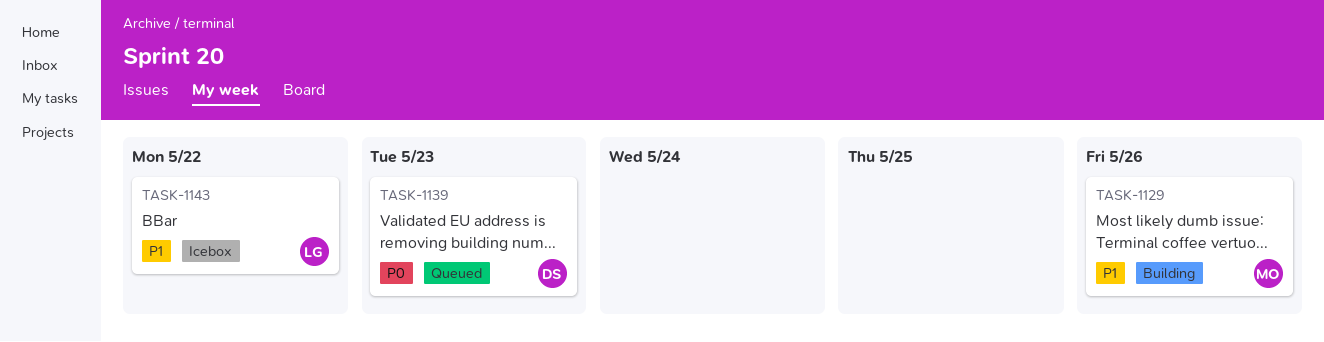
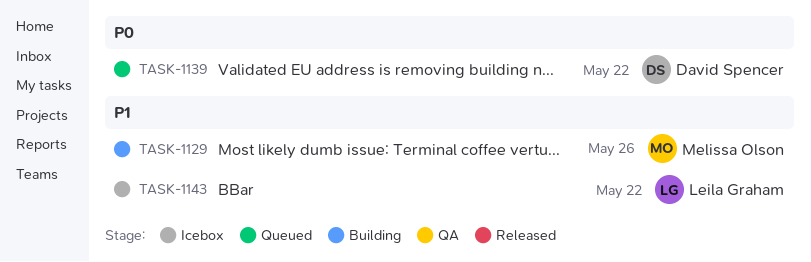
TASK-1139, due: May 23 -> May 22

